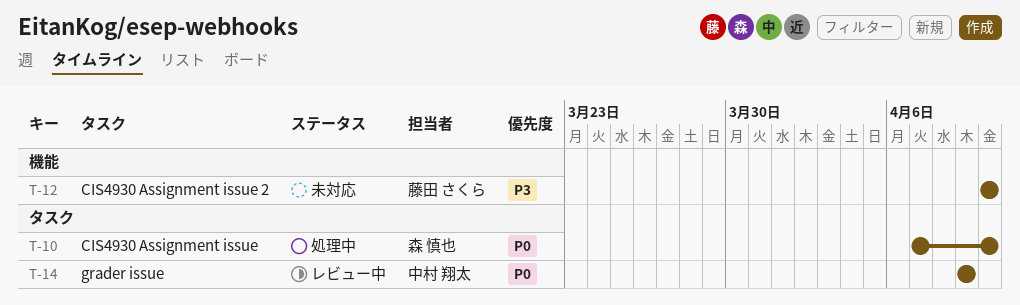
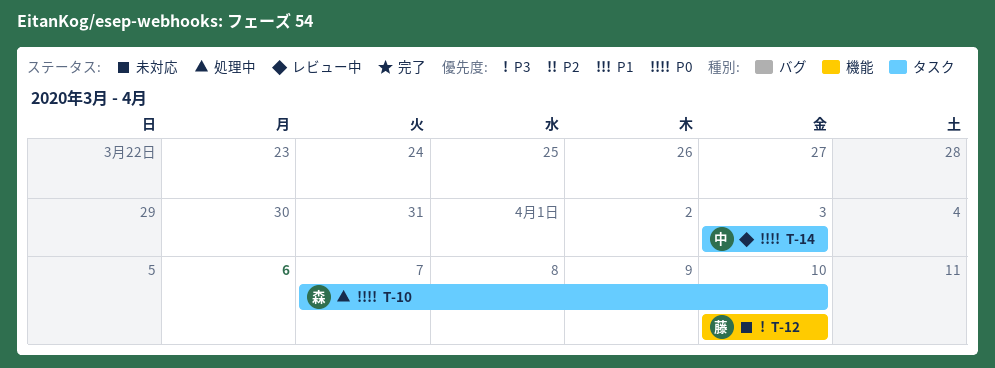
T-14, start: Apr 9 -> Apr 3
T-14, due: Apr 9 -> Apr 3

